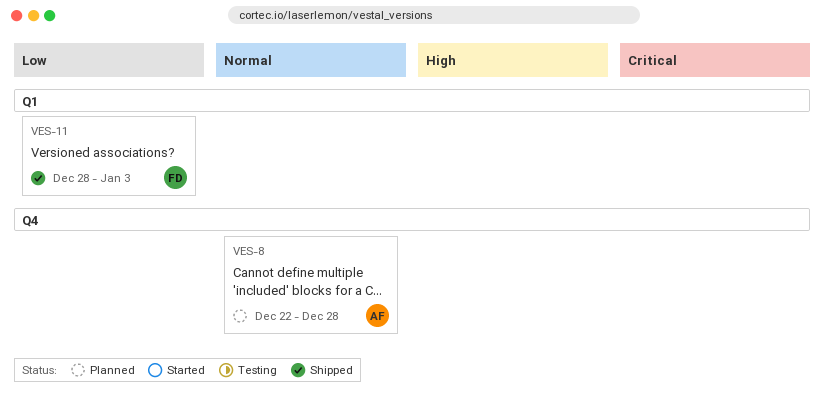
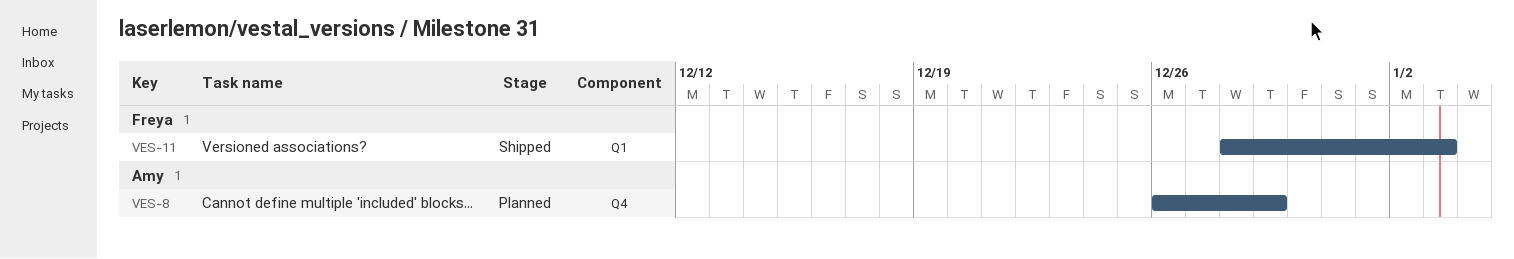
VES-8, start: Dec 22 -> Dec 26
VES-8, due: Dec 28 -> Dec 29

